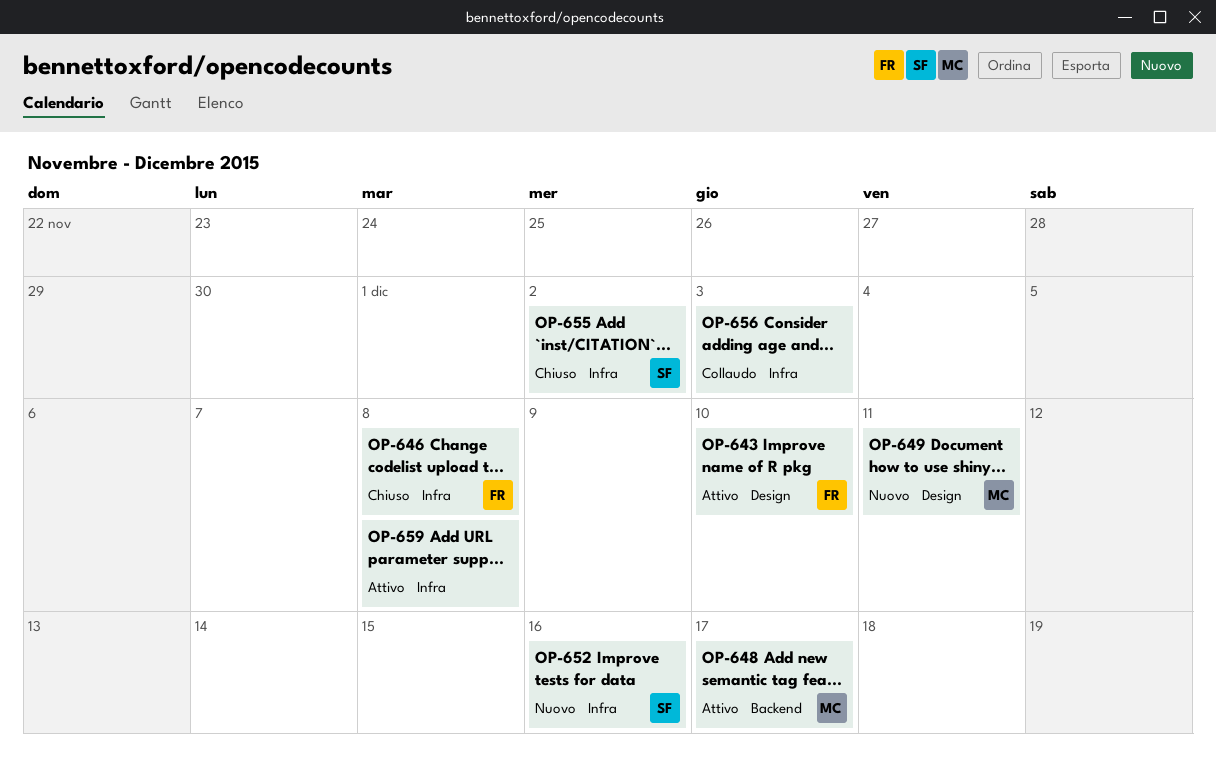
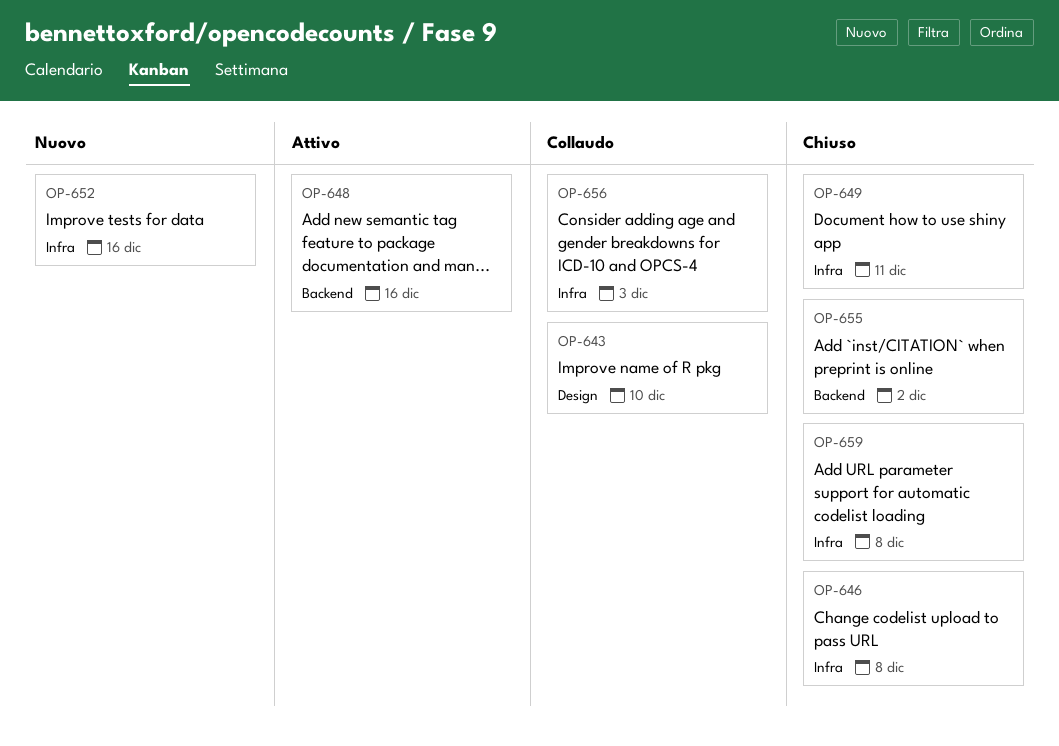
OP-643, status: Attivo -> Collaudo
OP-648, due: Dec 17 -> Dec 16
OP-649, status: Nuovo -> Chiuso
OP-649, label: Design -> Infra
OP-655, label: Infra -> Backend
OP-659, status: Attivo -> Chiuso

